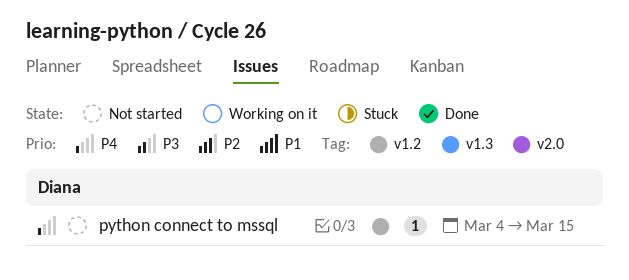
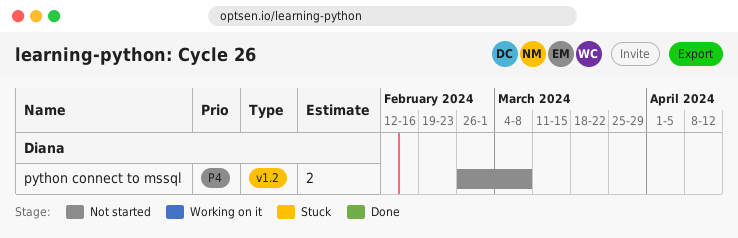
python connect to mssql, estimate: 1 -> 2
python connect to mssql, start: Mar 4 -> Feb 26
python connect to mssql, due: Mar 15 -> Mar 8

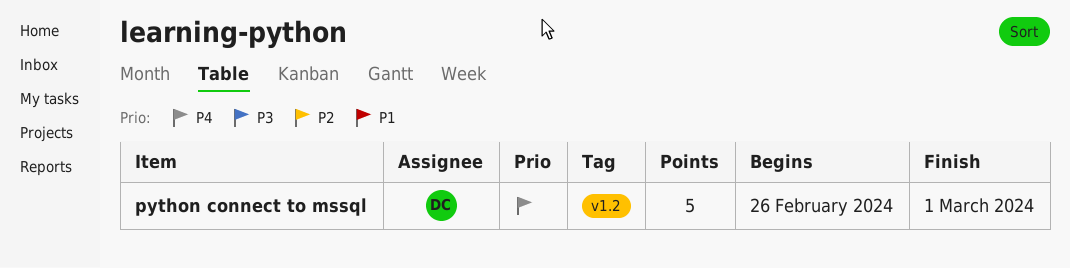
python connect to mssql, estimate: 2 -> 5
python connect to mssql, due: Mar 8 -> Mar 1

